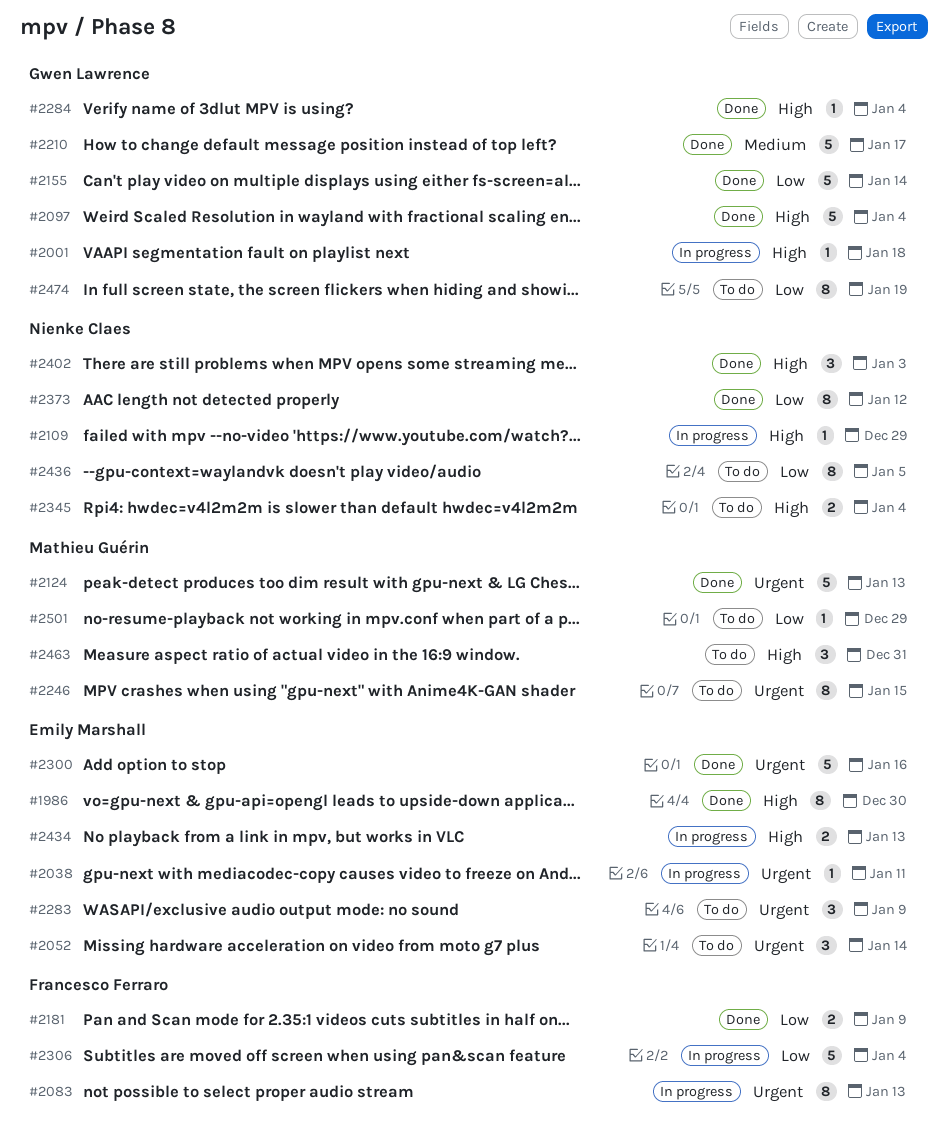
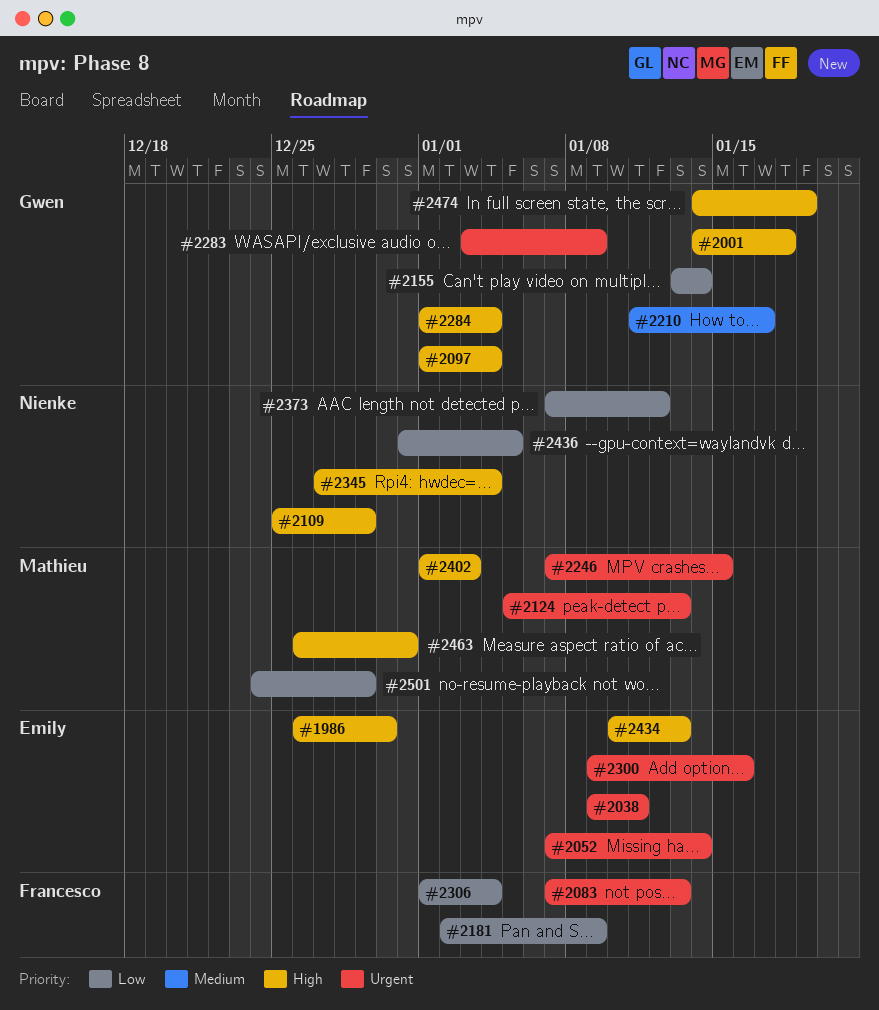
#2283, owner: Emily Marshall -> Gwen Lawrence
#2402, owner: Nienke Claes -> Mathieu Guérin
#2474, priority: Low -> High

